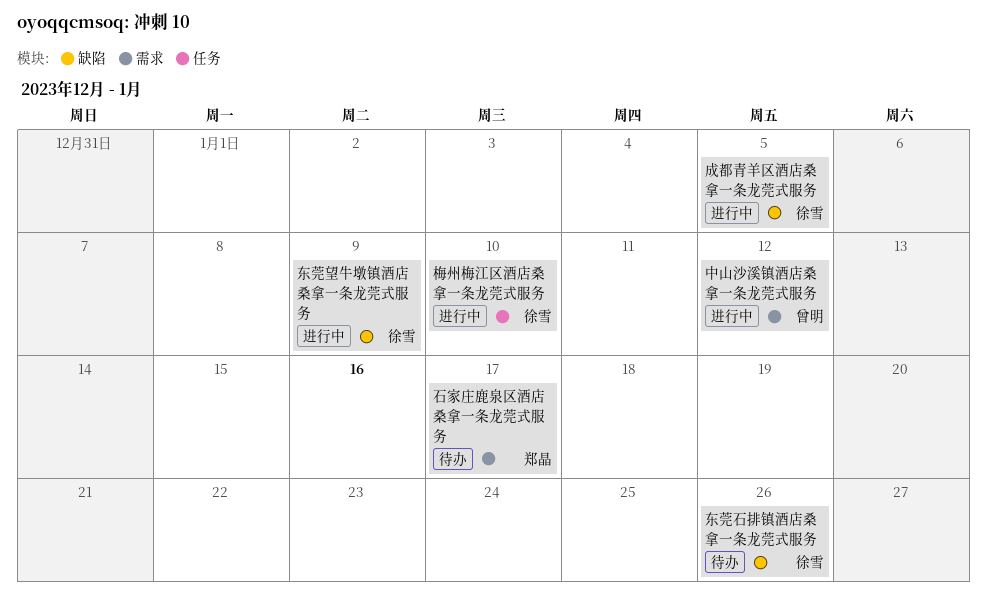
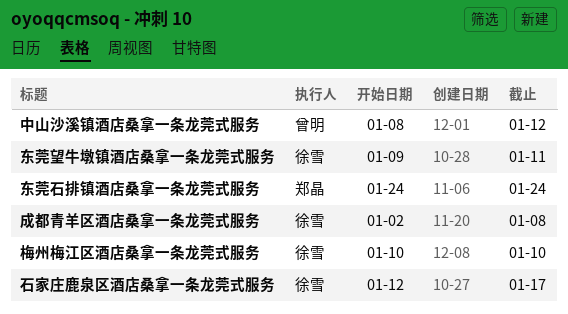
东莞望牛墩镇酒店桑拿一条龙莞式服务, due: Jan 9 -> Jan 11
东莞石排镇酒店桑拿一条龙莞式服务, owner: 徐雪 -> 郑晶
东莞石排镇酒店桑拿一条龙莞式服务, due: Jan 26 -> Jan 24
成都青羊区酒店桑拿一条龙莞式服务, due: Jan 5 -> Jan 8
石家庄鹿泉区酒店桑拿一条龙莞式服务, owner: 郑晶 -> 徐雪

